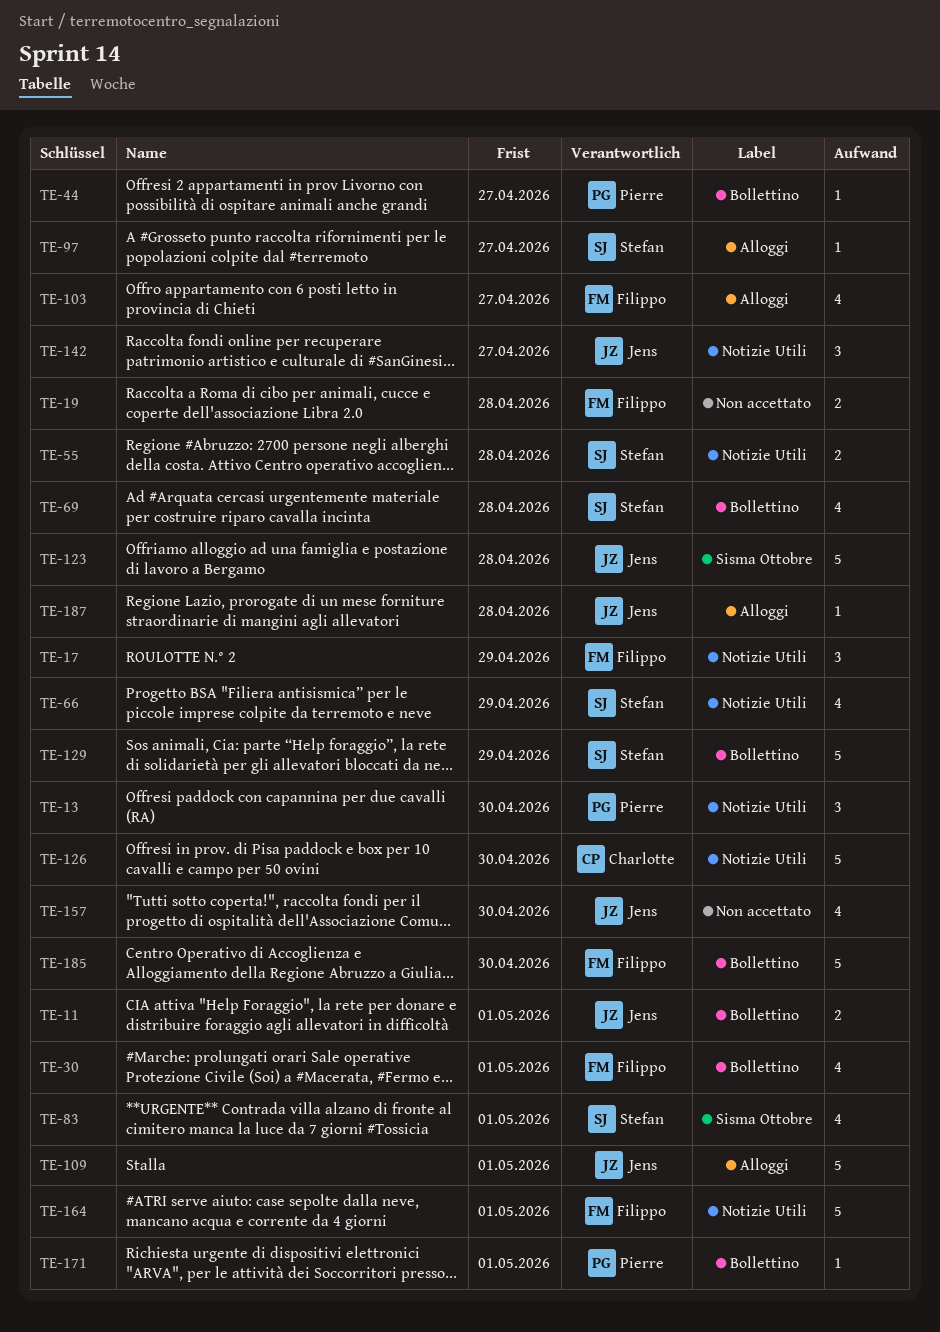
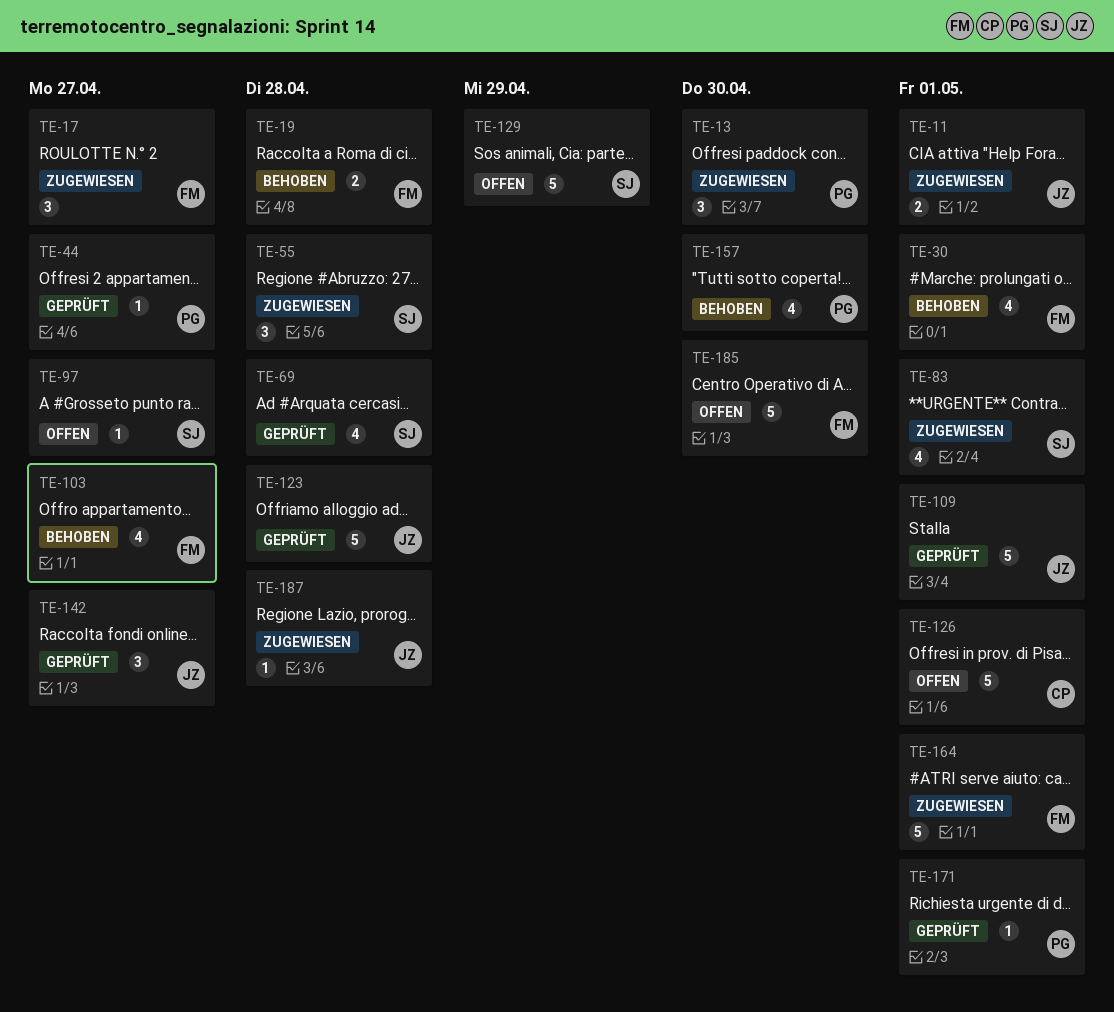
TE-17, due: Apr 29 -> Apr 27
TE-55, estimate: 2 -> 3
TE-66: present -> none
TE-126, due: Apr 30 -> May 1
TE-157, owner: Jens -> Pierre

